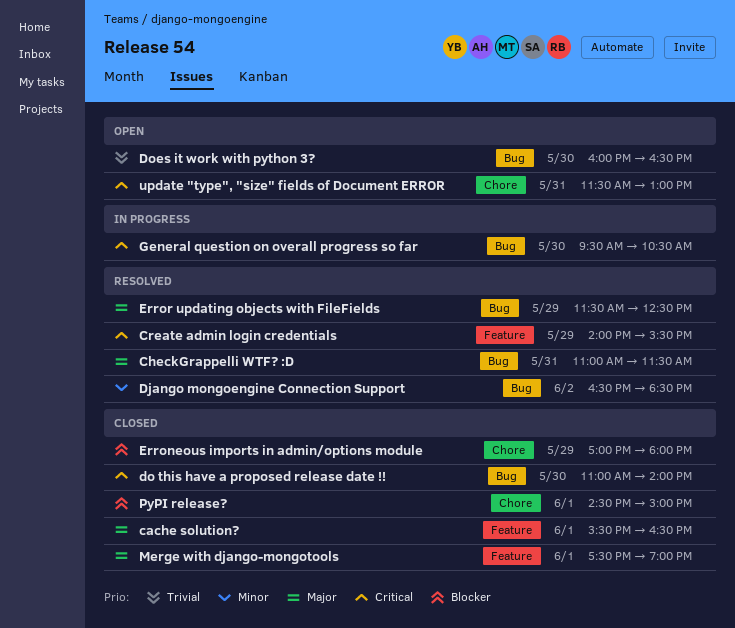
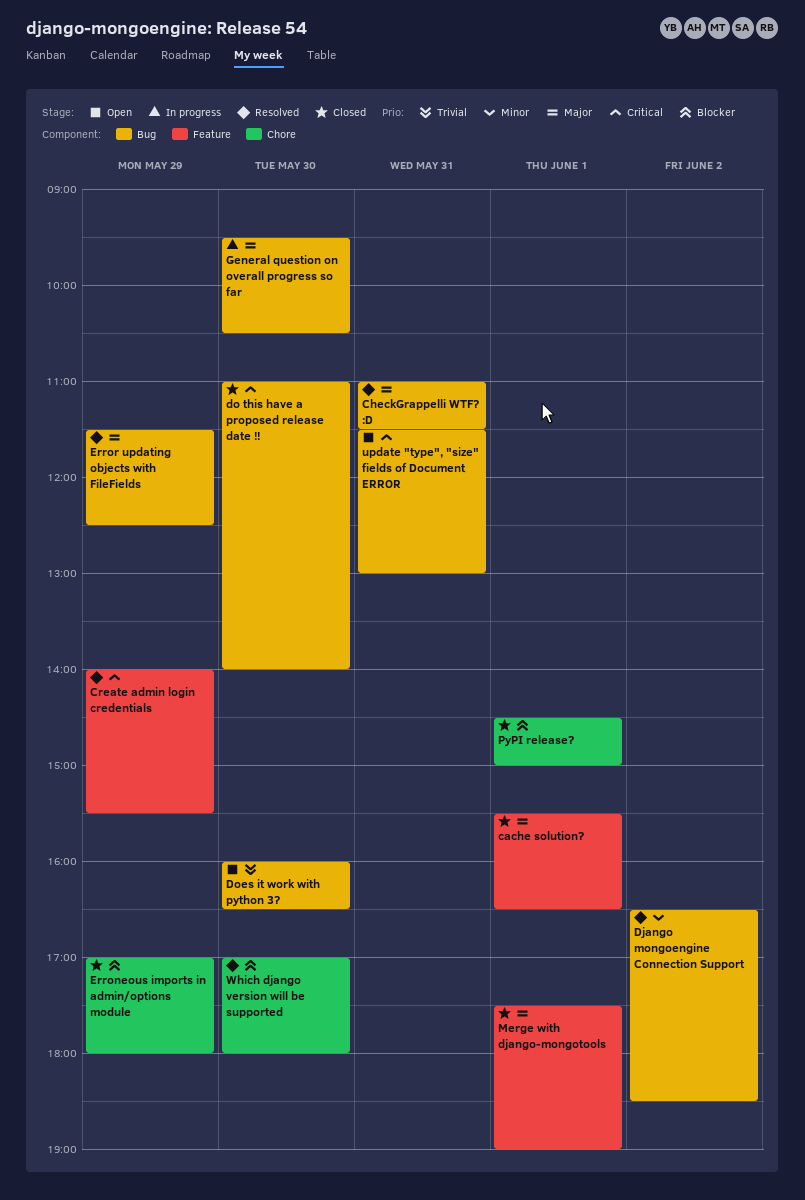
General question on overall progress so far, priority: Critical -> Major
update "type", "size" fields of Document ERROR, label: Chore -> Bug
Which django version will be supported: none -> present

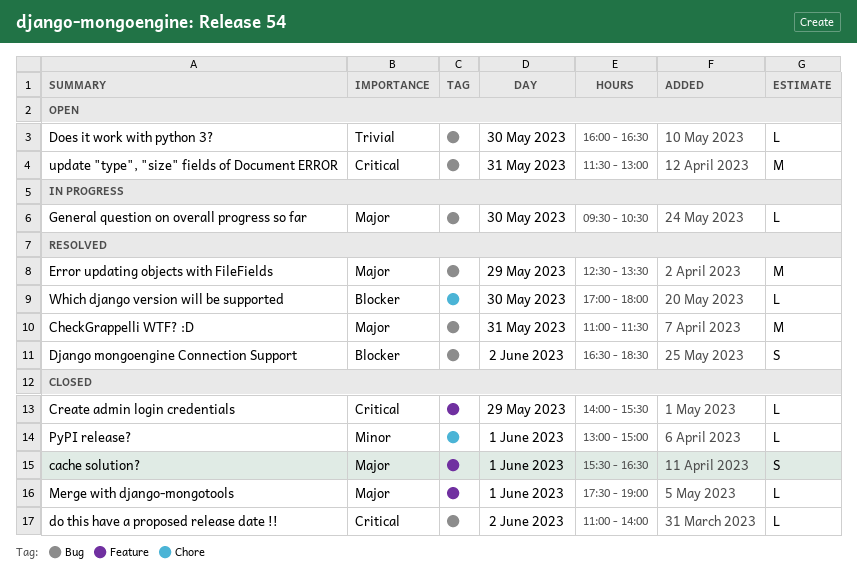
Create admin login credentials, status: Resolved -> Closed
Django mongoengine Connection Support, priority: Minor -> Blocker
do this have a proposed release date !!, day: May 30 -> Jun 2
Erroneous imports in admin/options module: present -> none
Error updating objects with FileFields, begins: 11:30 -> 12:30
Error updating objects with FileFields, ends: 12:30 -> 13:30
PyPI release?, priority: Blocker -> Minor
PyPI release?, begins: 14:30 -> 13:00

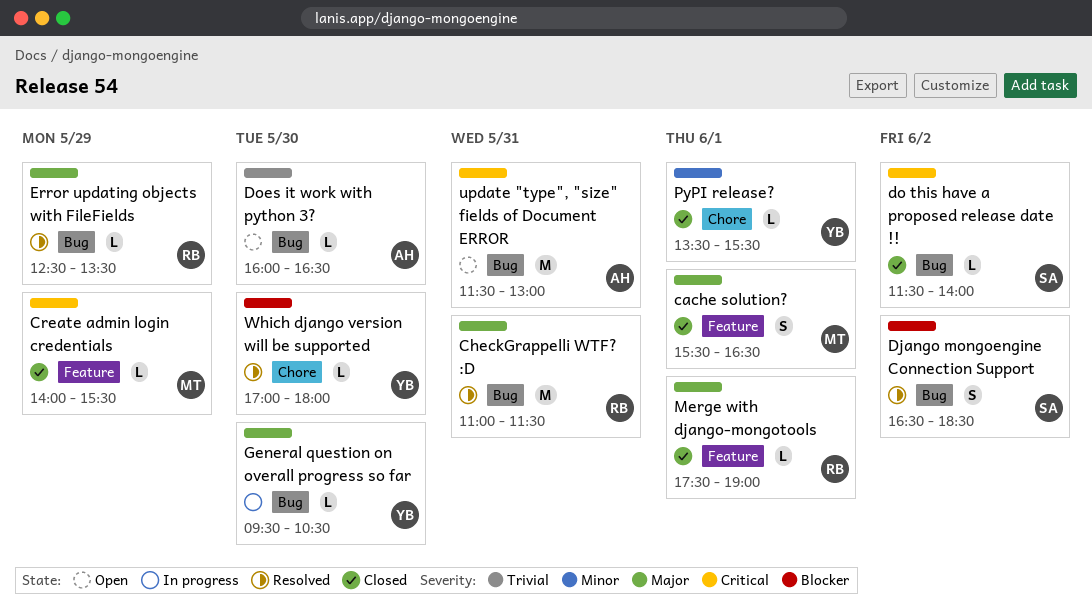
do this have a proposed release date !!, begins: 11:00 -> 11:30
Error updating objects with FileFields, estimate: M -> L
PyPI release?, begins: 13:00 -> 13:30
PyPI release?, ends: 15:00 -> 15:30

